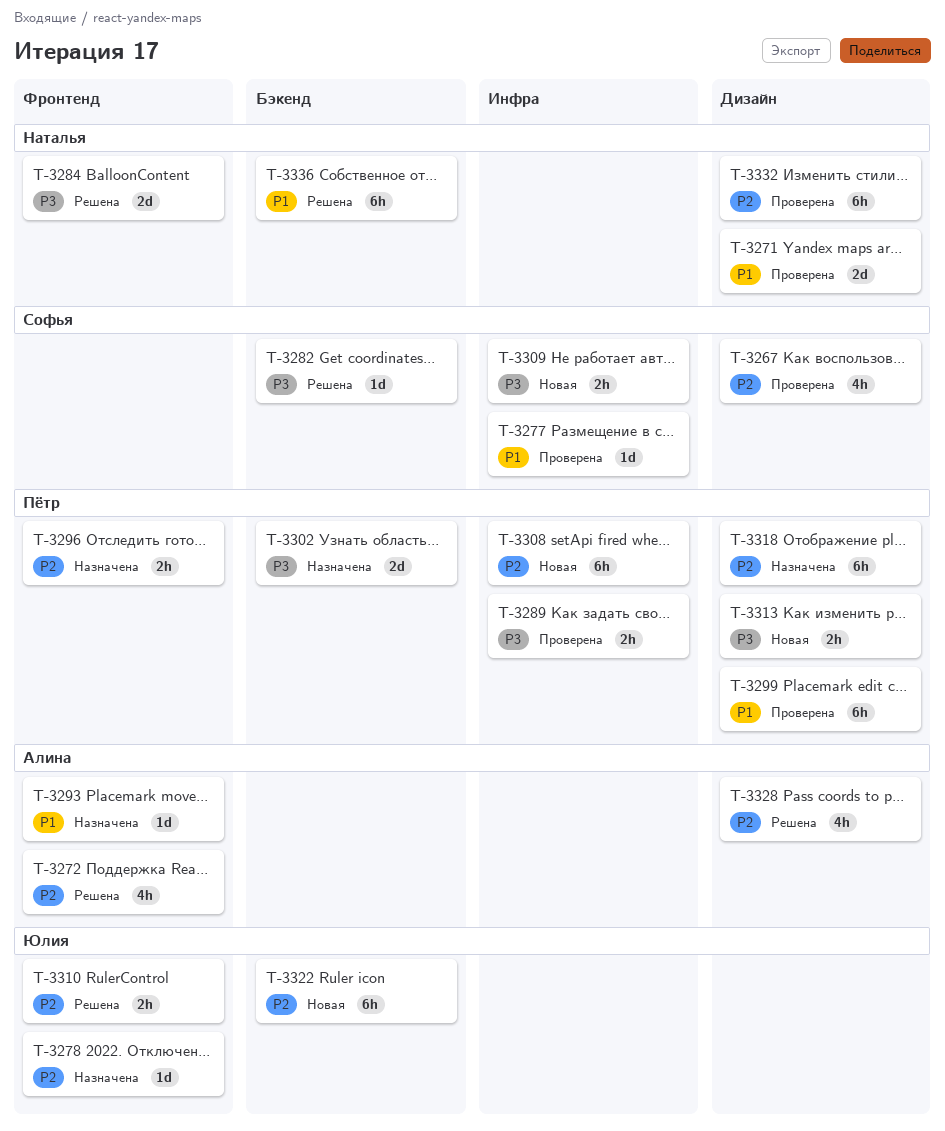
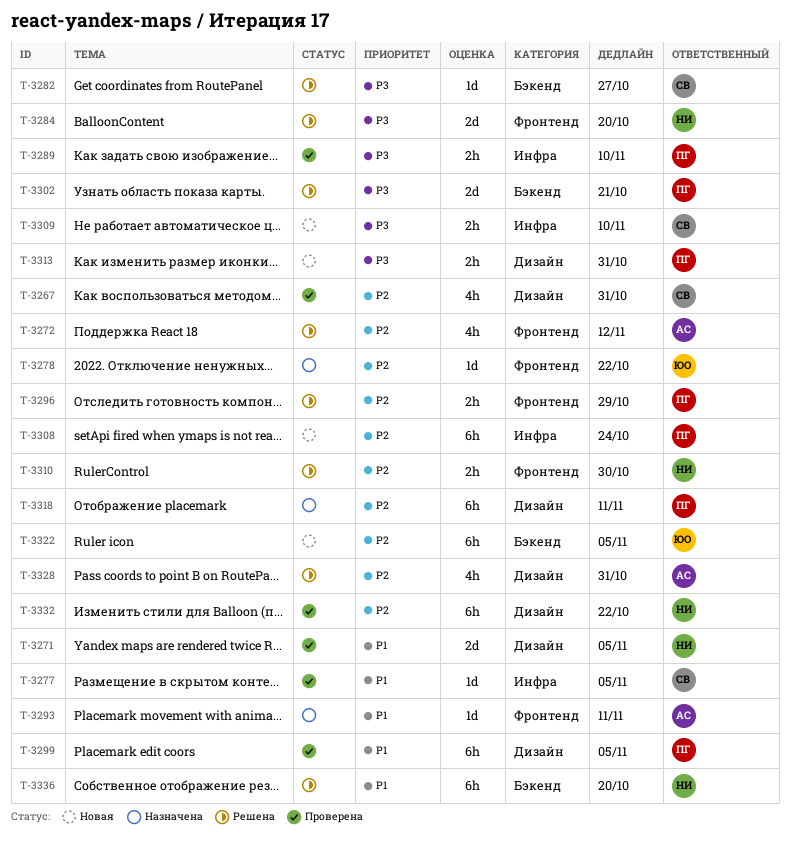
T-3296, status: Назначена -> Решена
T-3302, status: Назначена -> Решена
T-3310, owner: Юлия -> Наталья

